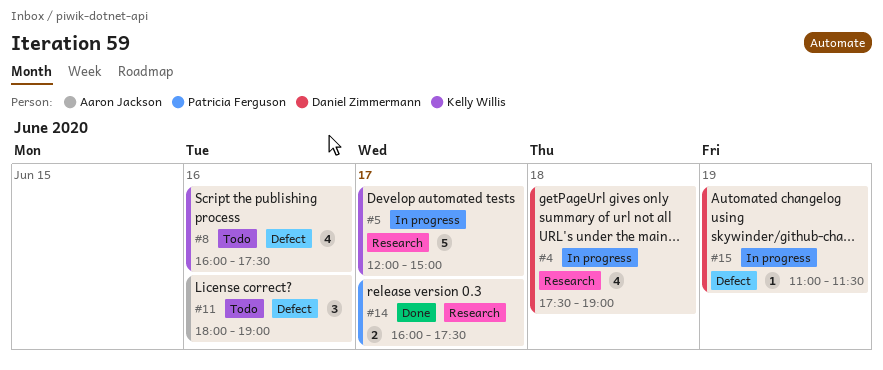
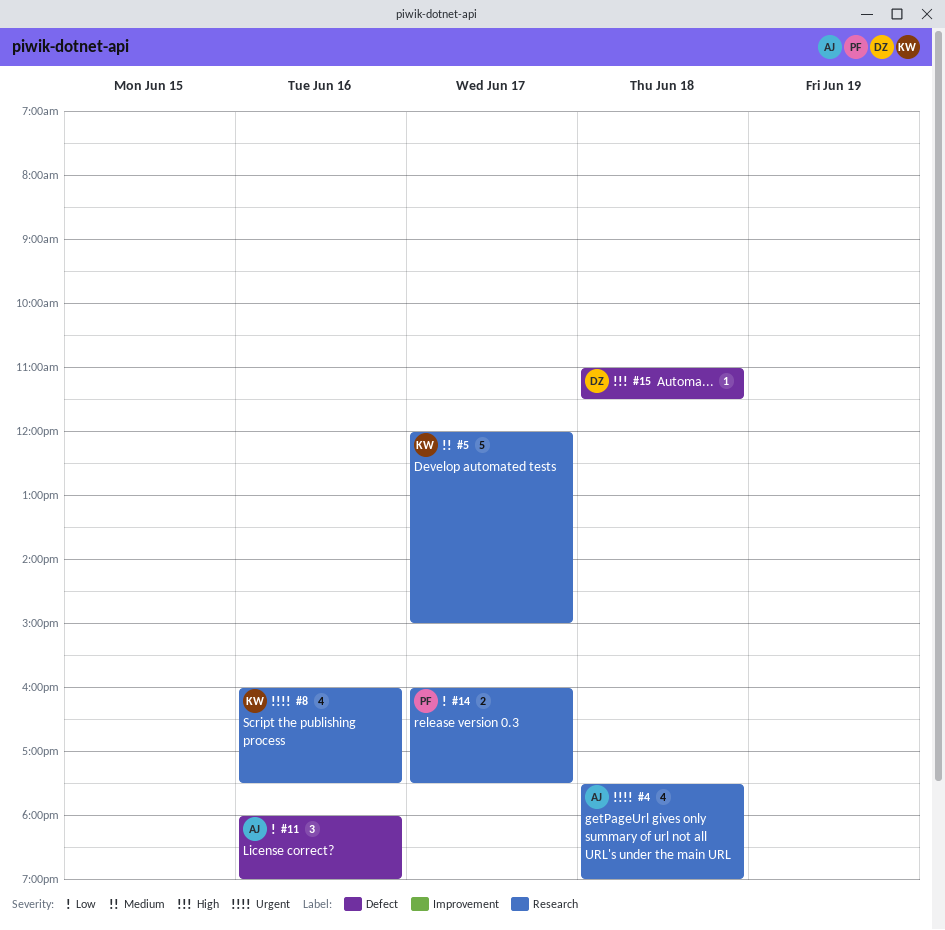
#4, owner: Daniel Zimmermann -> Aaron Jackson
#8, label: Defect -> Research
#15, day: Jun 19 -> Jun 18

